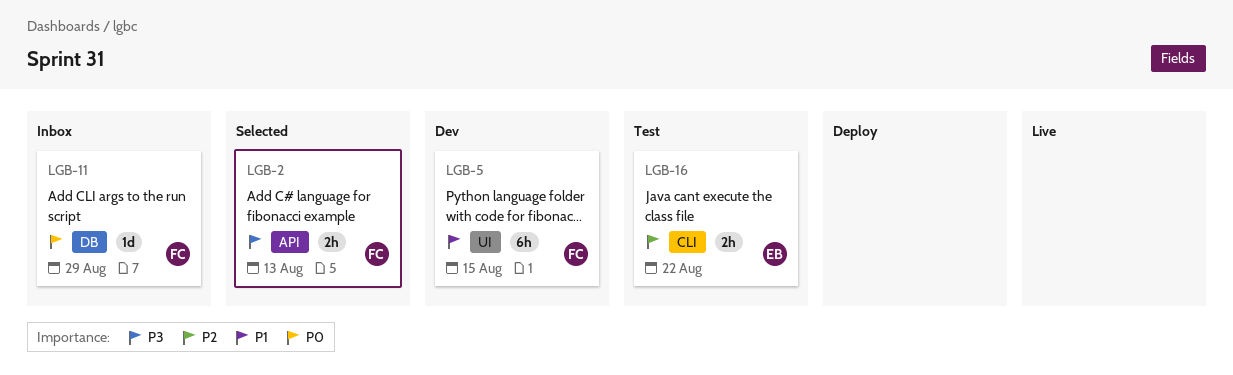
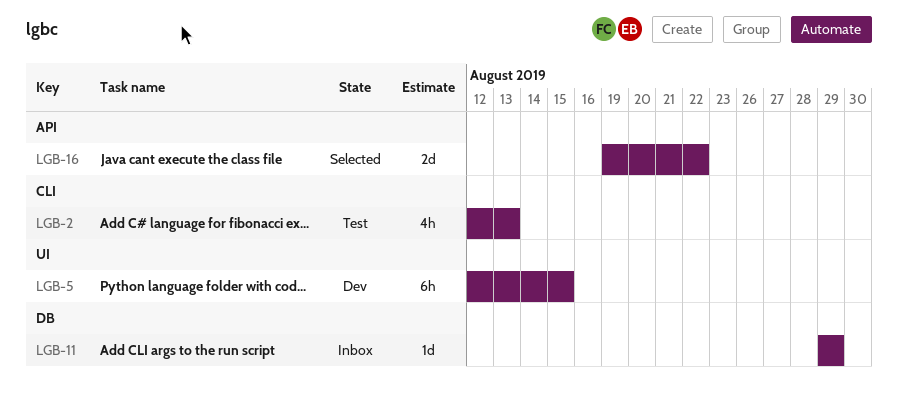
LGB-2, status: Selected -> Test
LGB-2, label: API -> CLI
LGB-2, estimate: 2h -> 4h
LGB-16, status: Test -> Selected
LGB-16, label: CLI -> API
LGB-16, estimate: 2h -> 2d

